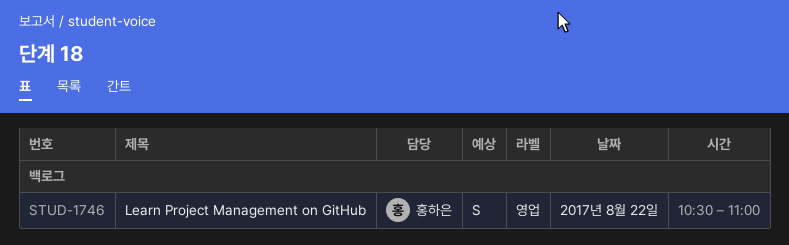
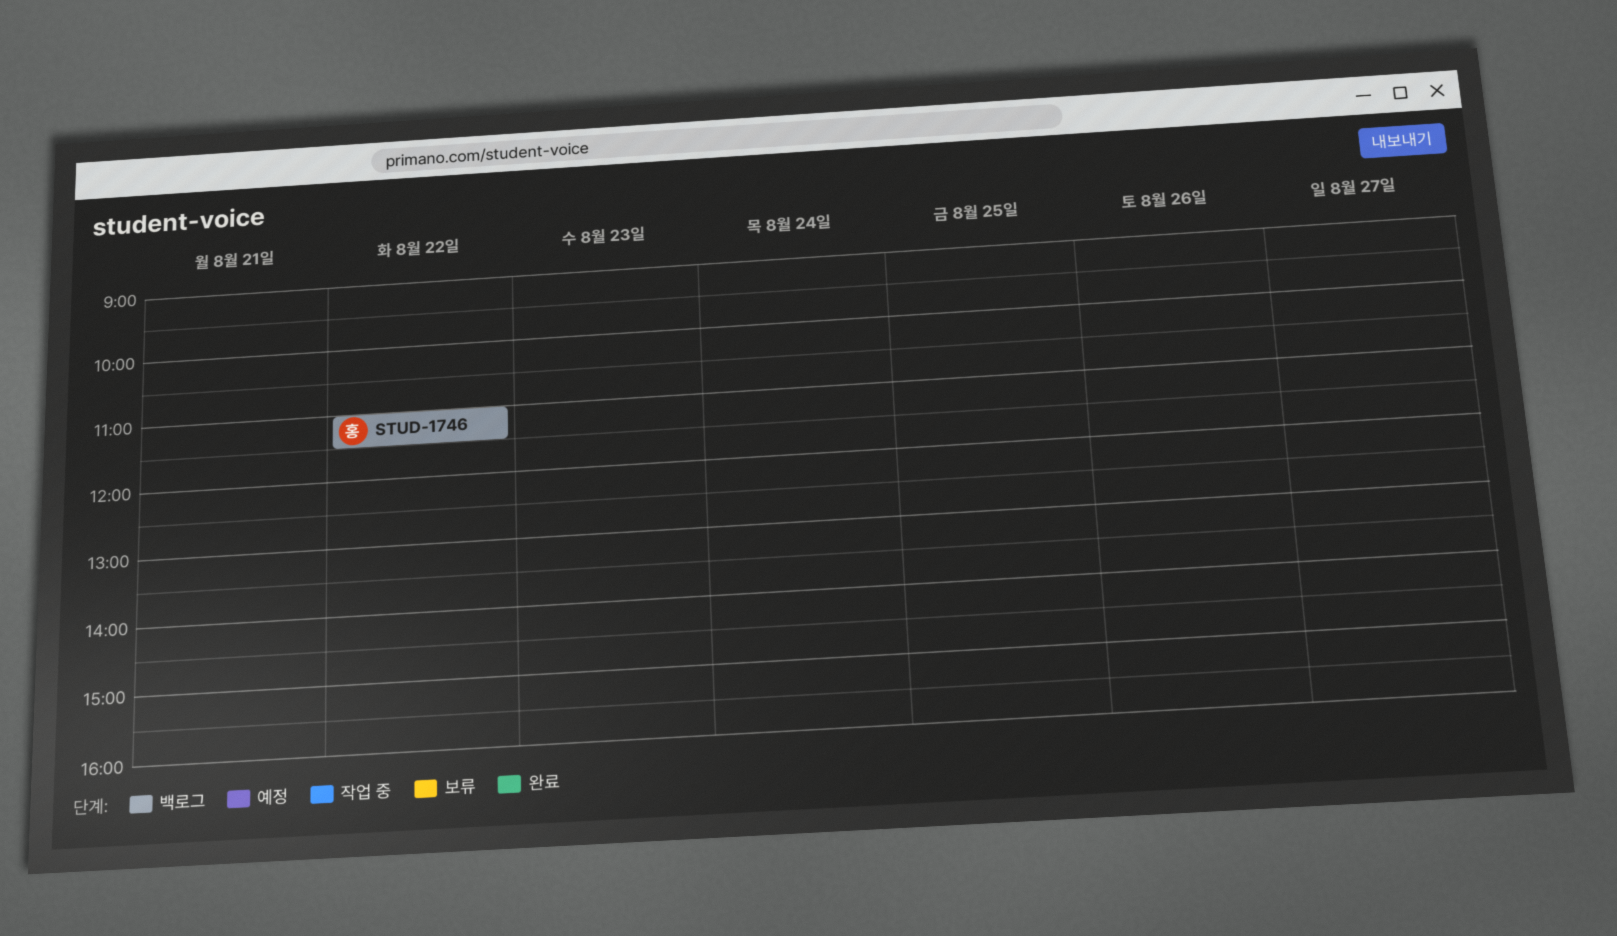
STUD-1746, begins: 10:30 -> 11:00
STUD-1746, ends: 11:00 -> 11:30

